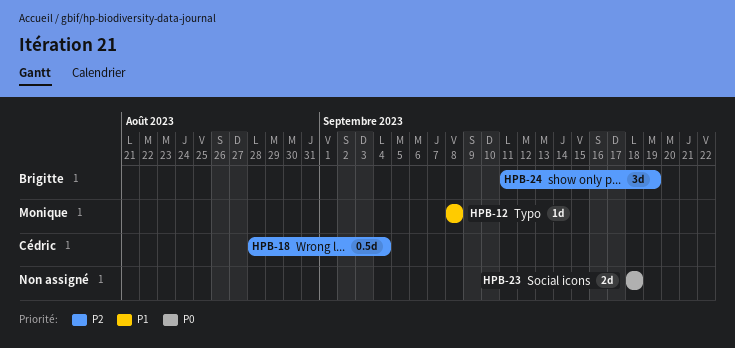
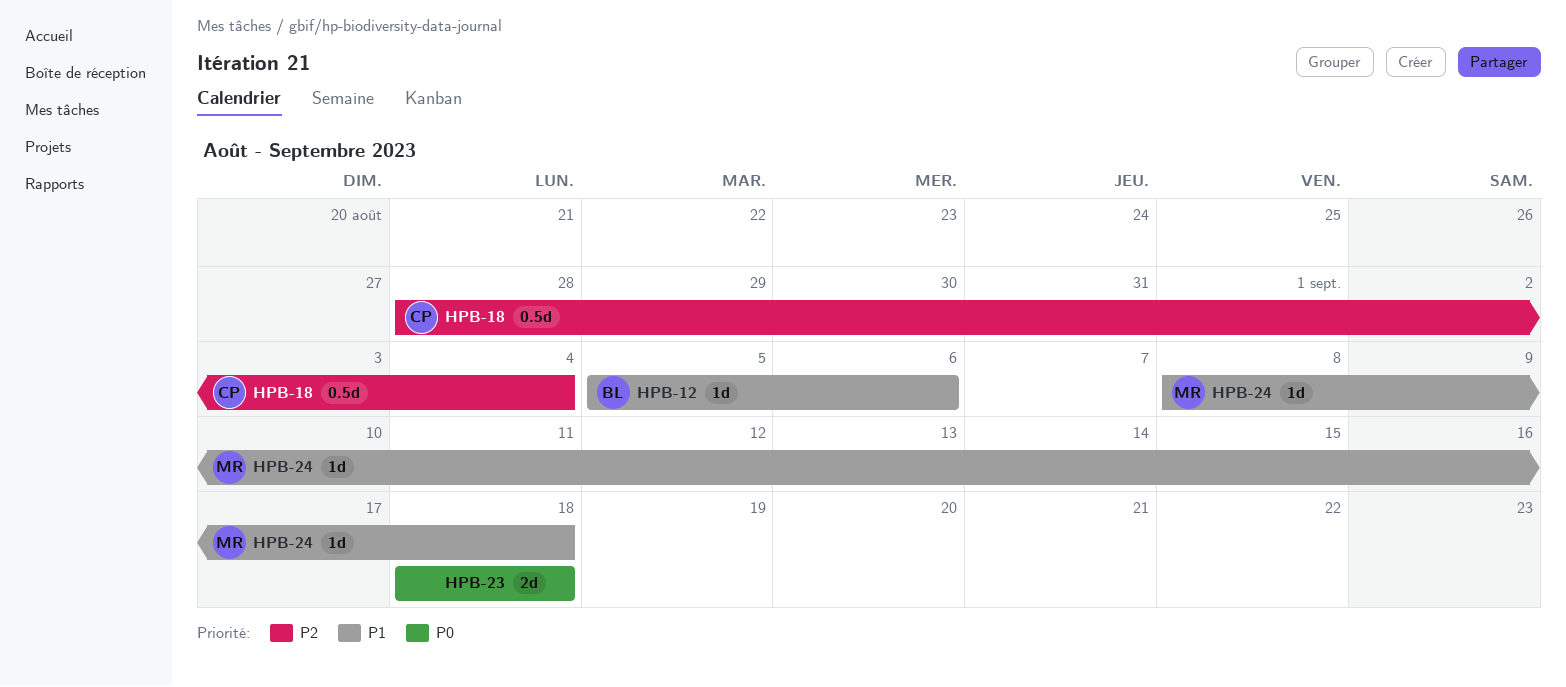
HPB-12, owner: Monique -> Brigitte
HPB-12, start: Sep 8 -> Sep 5
HPB-12, due: Sep 8 -> Sep 6
HPB-24, owner: Brigitte -> Monique
HPB-24, priority: P2 -> P1
HPB-24, estimate: 3d -> 1d
HPB-24, start: Sep 11 -> Sep 8
HPB-24, due: Sep 19 -> Sep 18

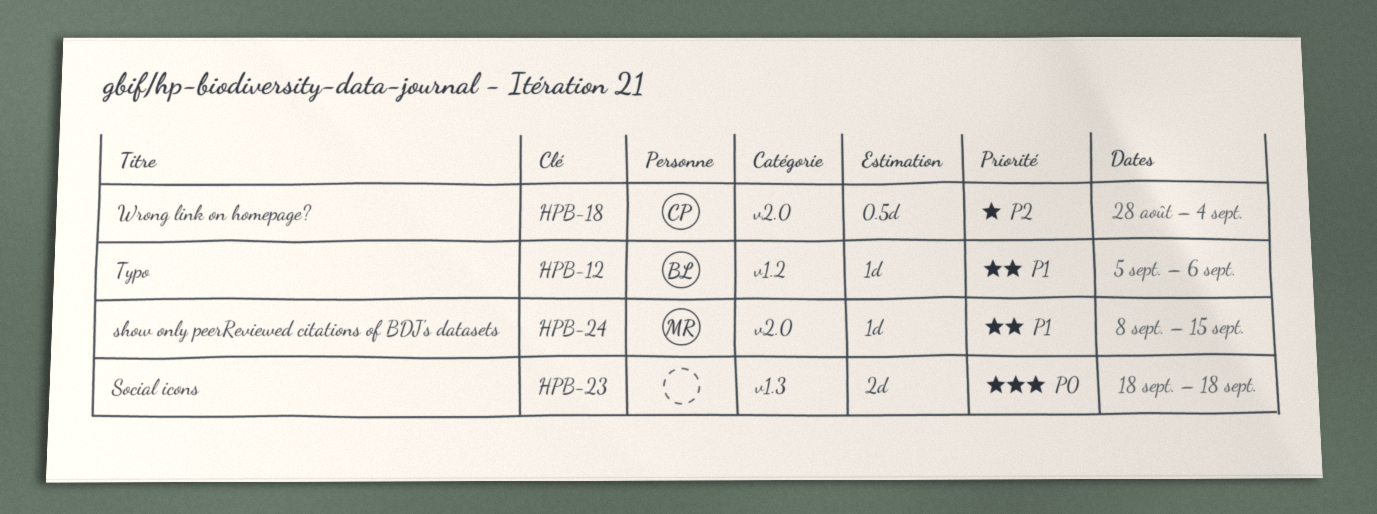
HPB-24, due: Sep 18 -> Sep 15

